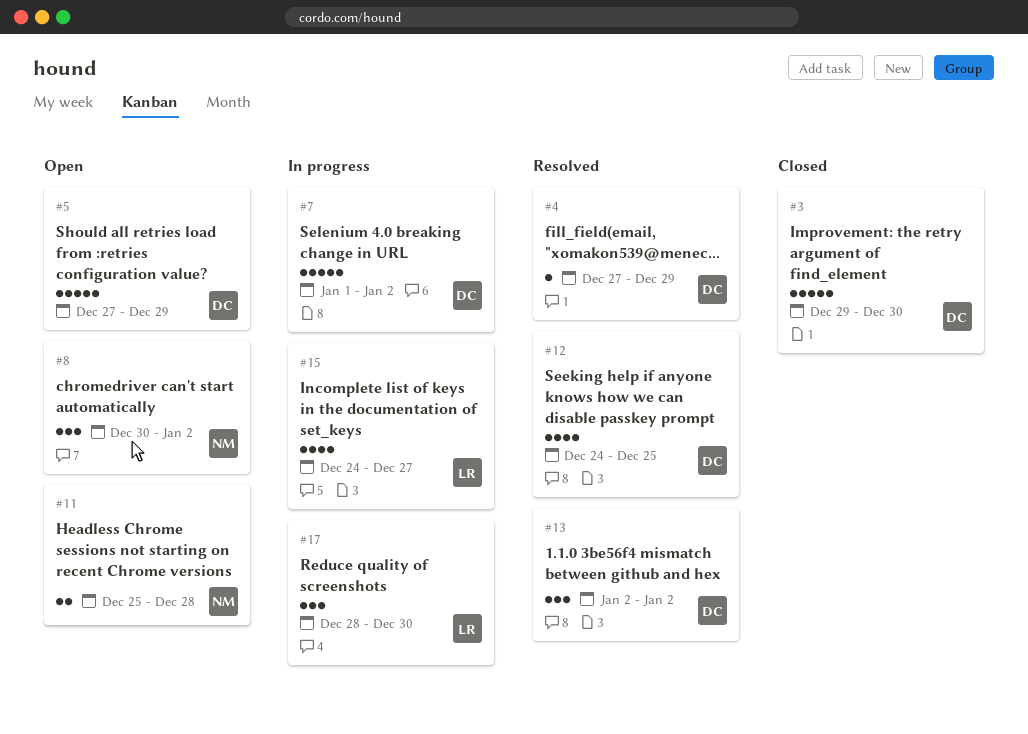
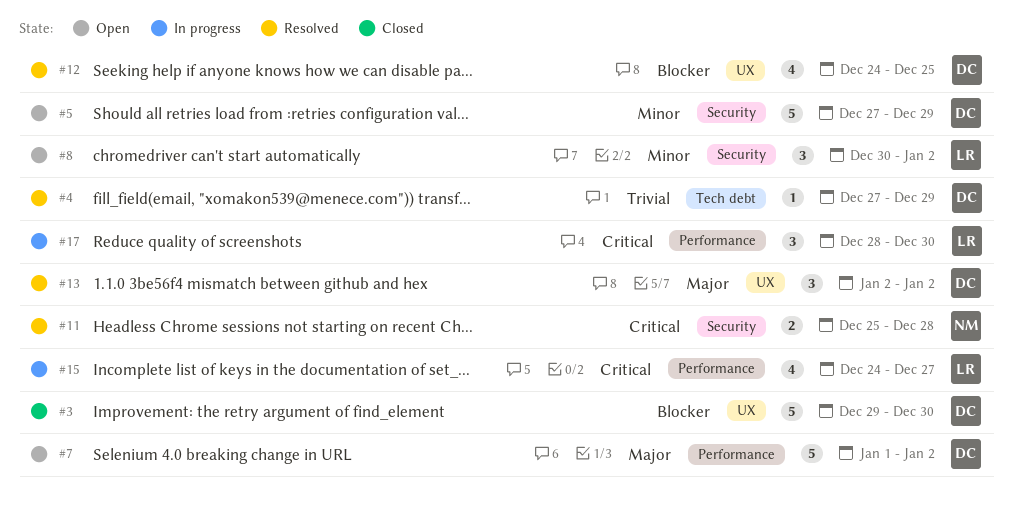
#7, status: In progress -> Open
#8, owner: NM -> LR
#11, status: Open -> Resolved

